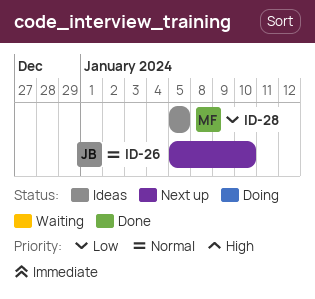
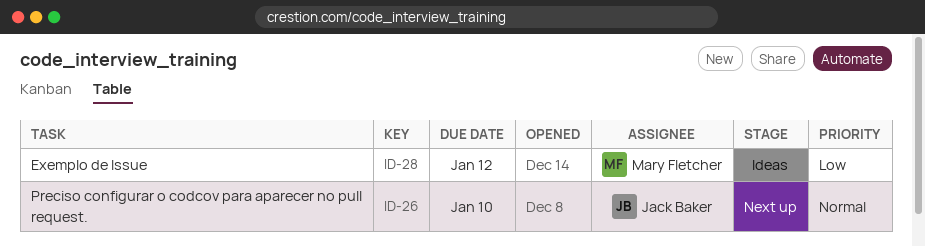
ID-28, due: Jan 5 -> Jan 12

